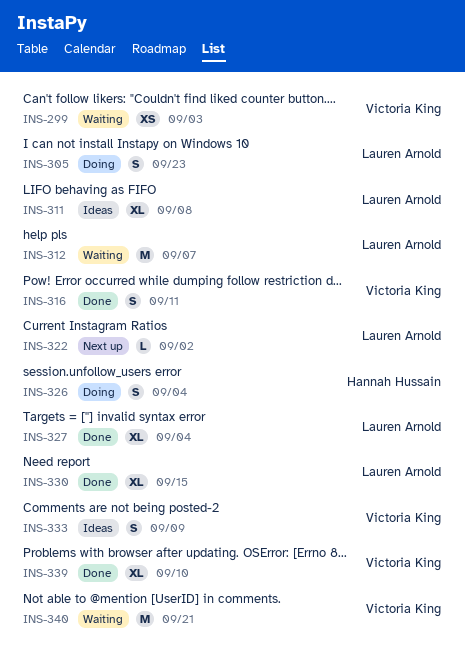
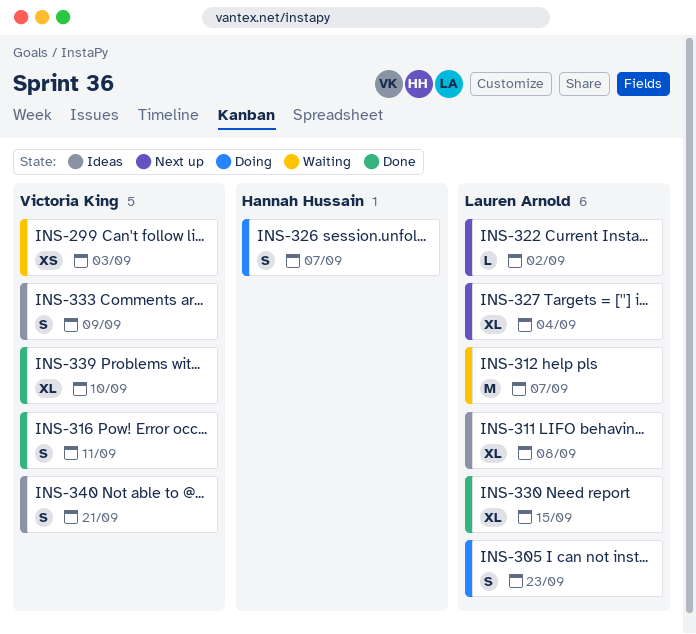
INS-326, due: Sep 4 -> Sep 7
INS-327, status: Done -> Next up
INS-340, status: Waiting -> Ideas
INS-340, estimate: M -> S

